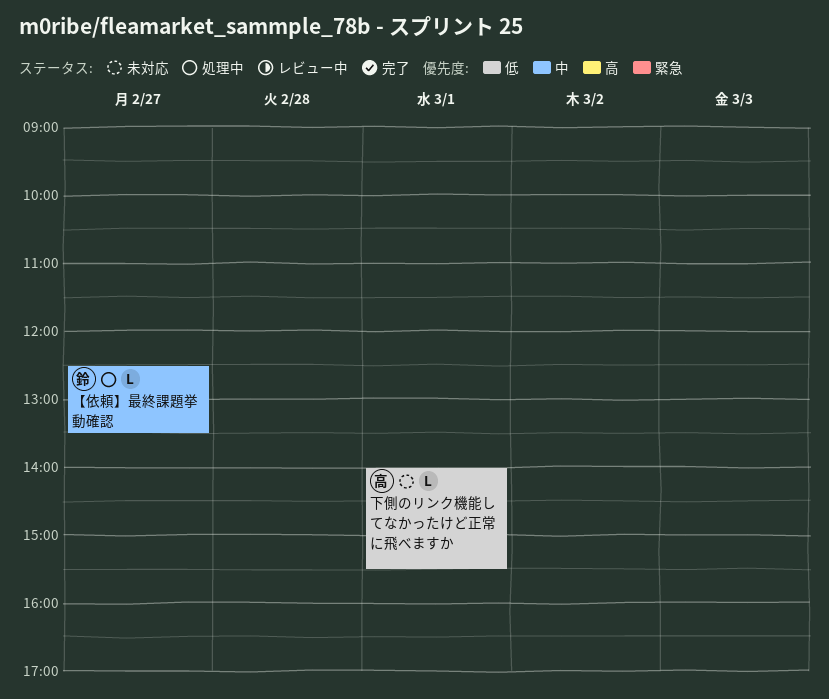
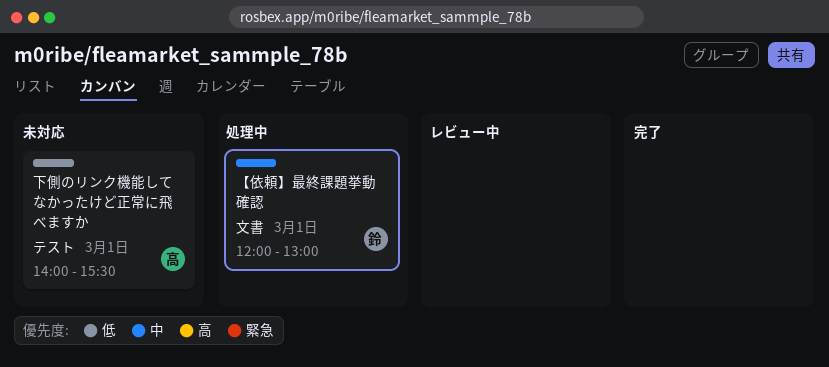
【依頼】最終課題挙動確認, day: Feb 27 -> Mar 1
【依頼】最終課題挙動確認, begins: 12:30 -> 12:00
【依頼】最終課題挙動確認, ends: 13:30 -> 13:00

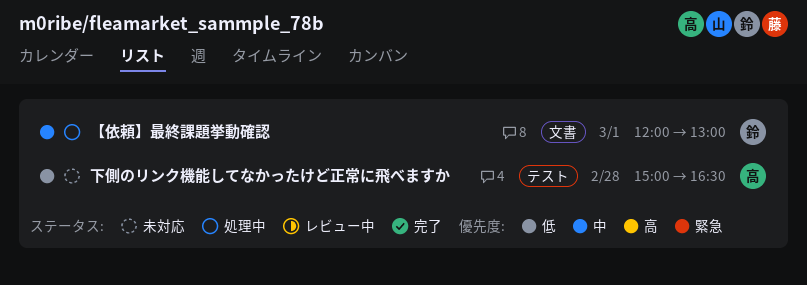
下側のリンク機能してなかったけど正常に飛べますか, day: Mar 1 -> Feb 28
下側のリンク機能してなかったけど正常に飛べますか, begins: 14:00 -> 15:00
下側のリンク機能してなかったけど正常に飛べますか, ends: 15:30 -> 16:30

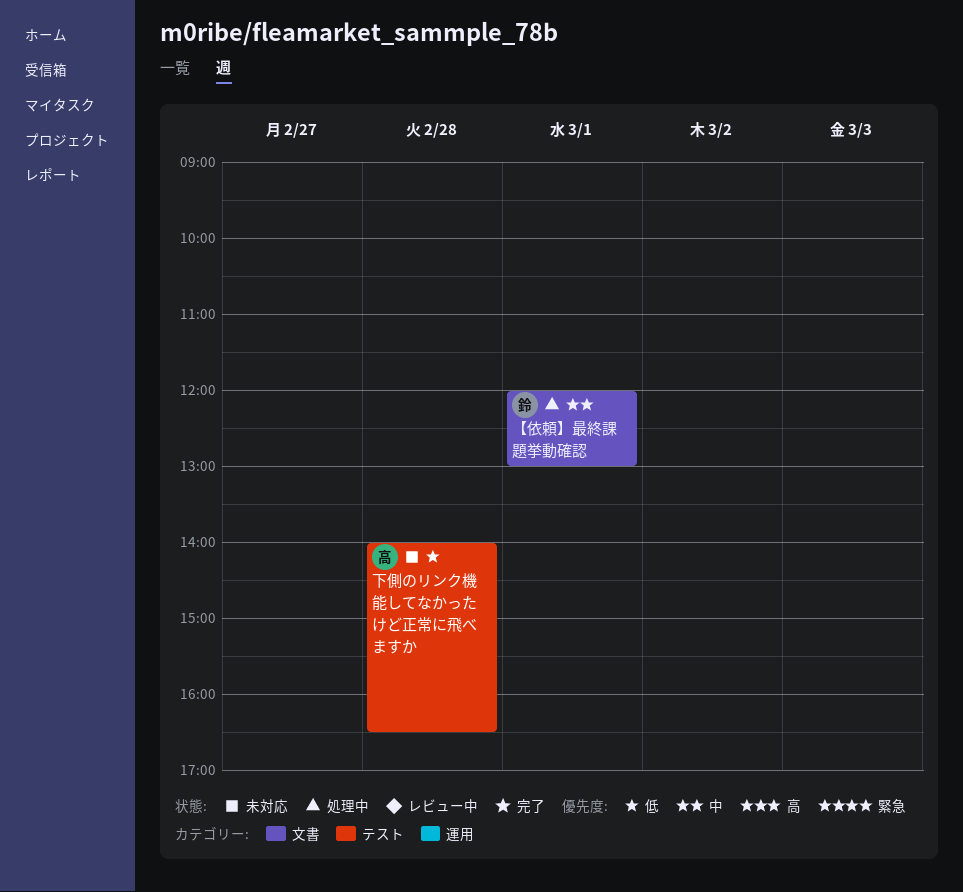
下側のリンク機能してなかったけど正常に飛べますか, begins: 15:00 -> 14:00

